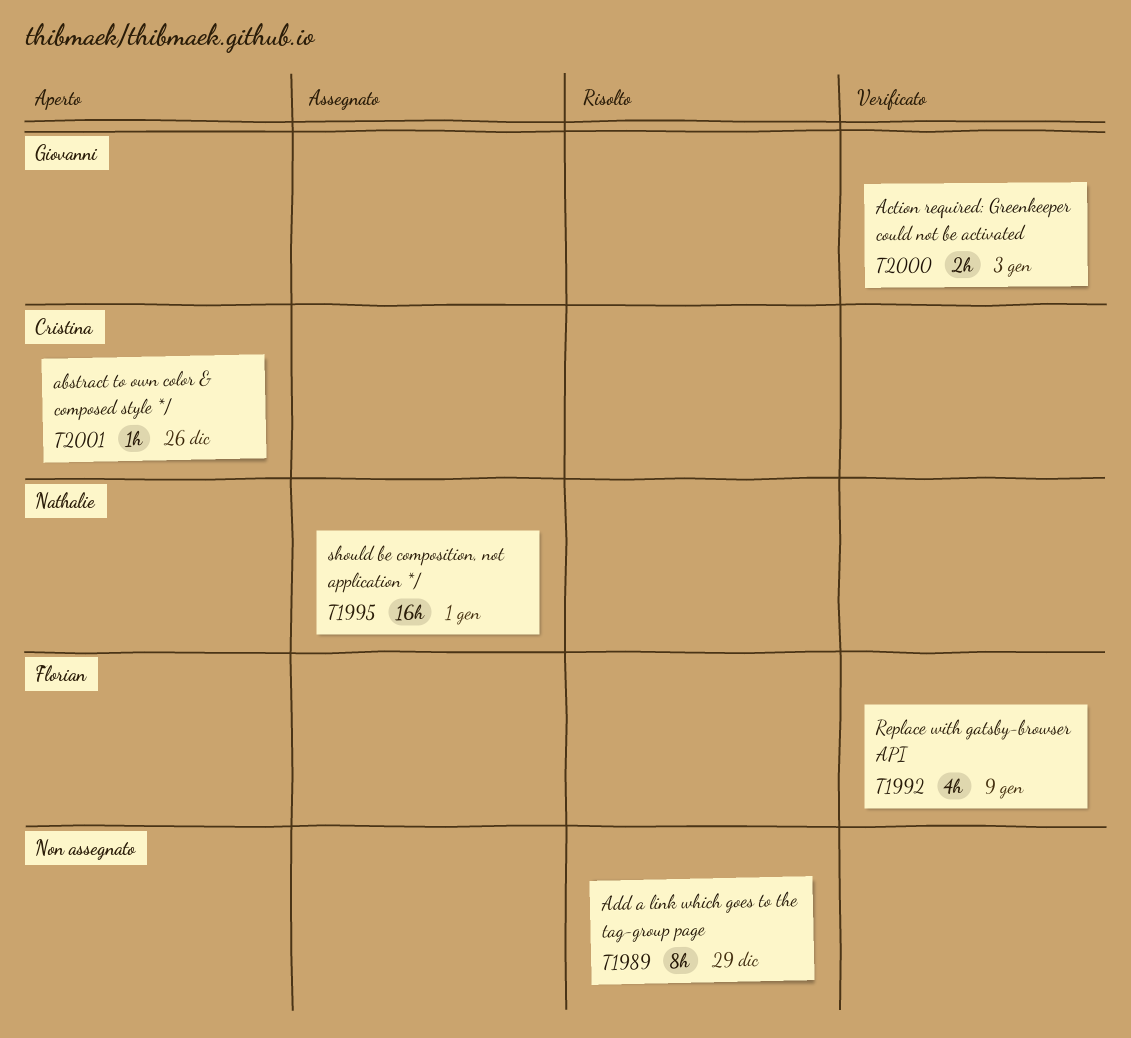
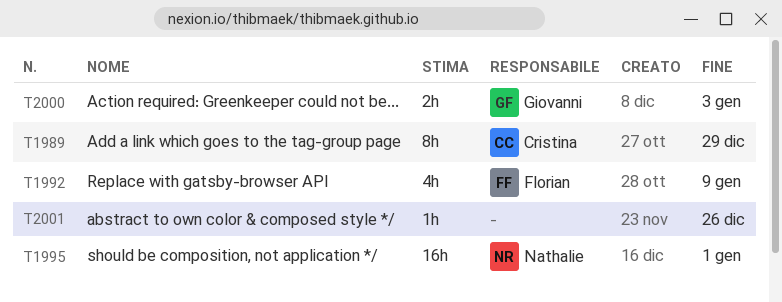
T1989, owner: none -> Cristina
T2001, owner: Cristina -> none

